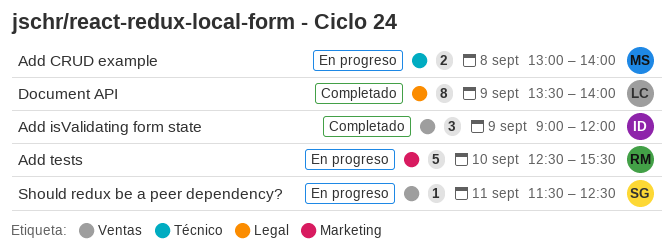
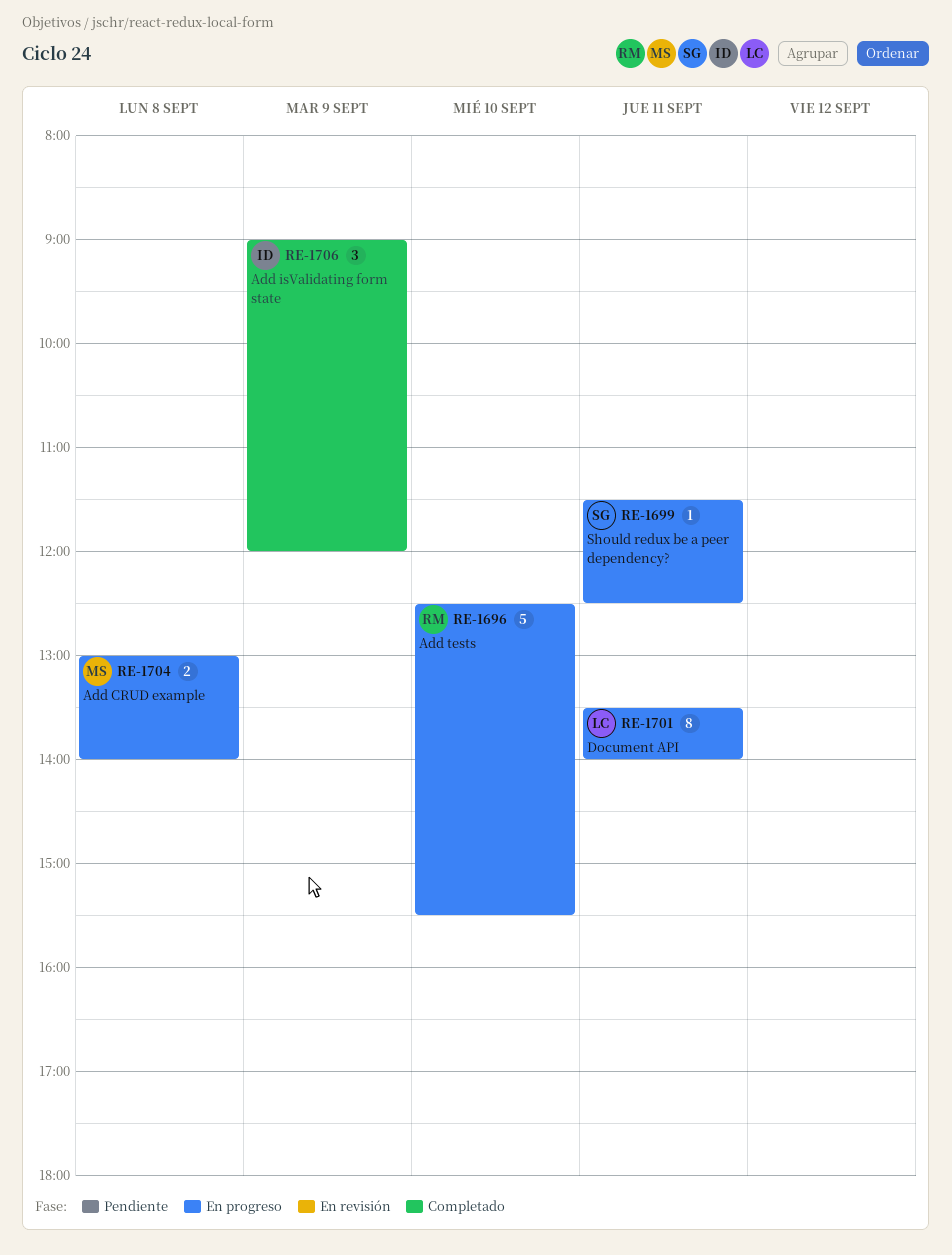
Document API, status: Completado -> En progreso
Document API, day: Sep 9 -> Sep 11

